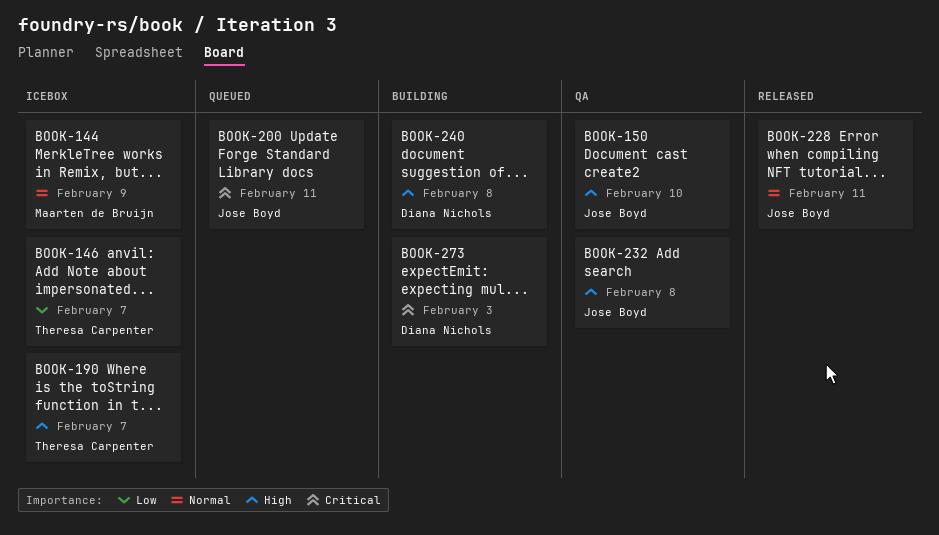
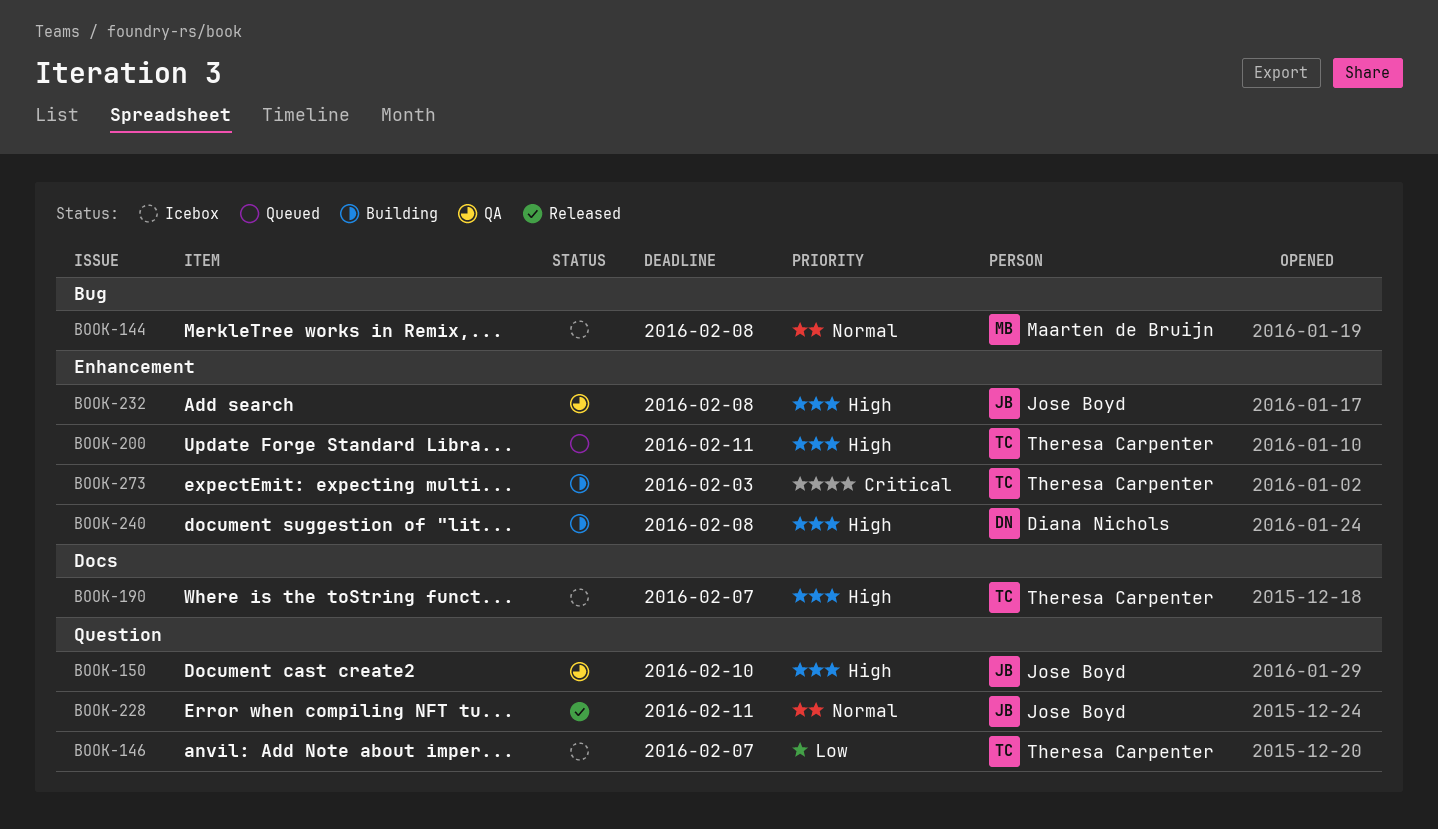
BOOK-144, due: Feb 9 -> Feb 8
BOOK-200, owner: Jose Boyd -> Theresa Carpenter
BOOK-200, priority: Critical -> High
BOOK-273, owner: Diana Nichols -> Theresa Carpenter

